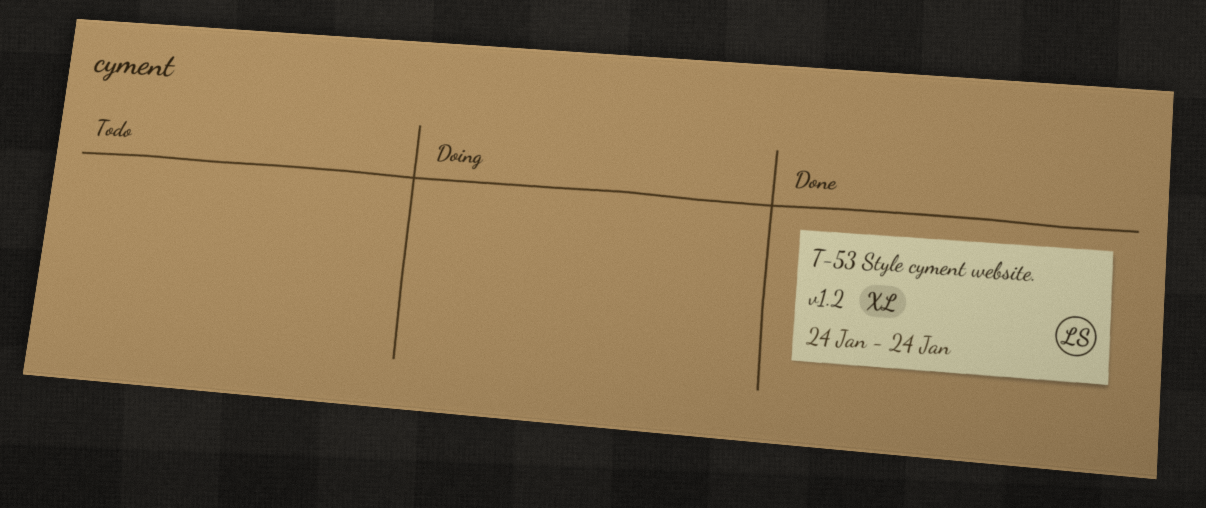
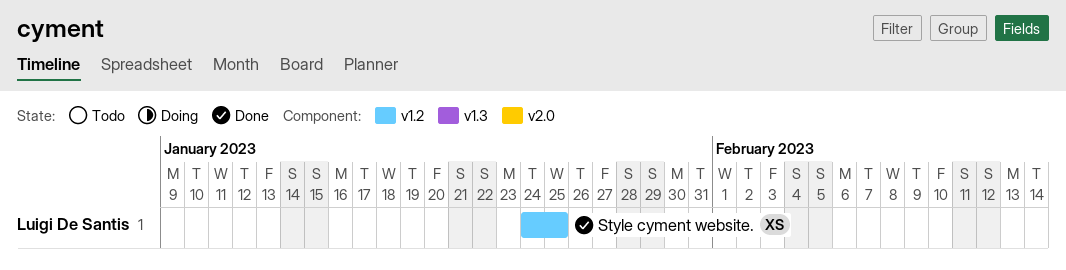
Style cyment website., estimate: XL -> XS
Style cyment website., due: Jan 24 -> Jan 25

